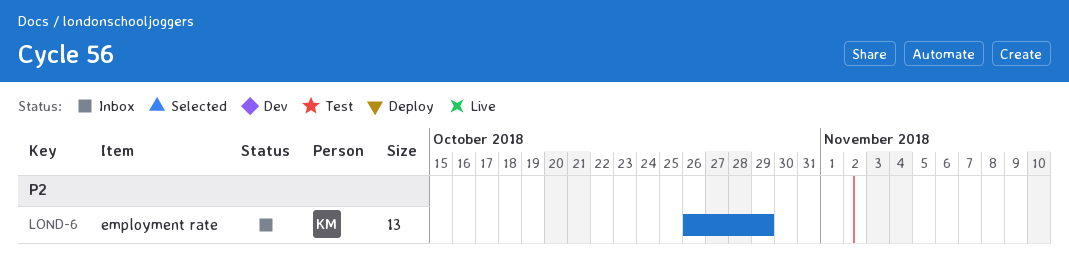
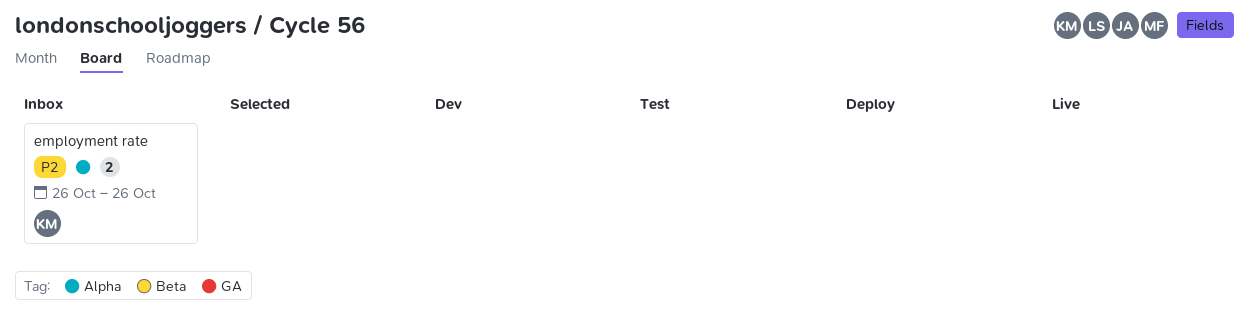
employment rate, estimate: 13 -> 2
employment rate, due: Oct 29 -> Oct 26

